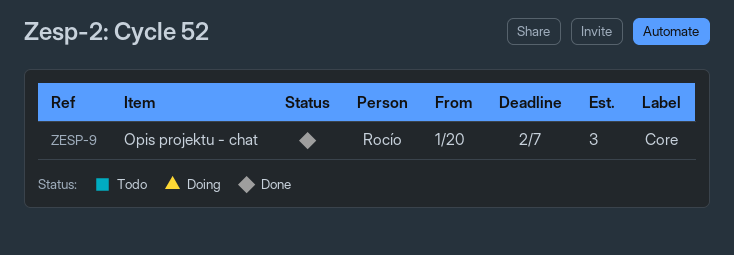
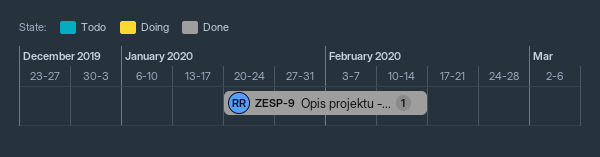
ZESP-9, estimate: 3 -> 1
ZESP-9, due: Feb 7 -> Feb 14

